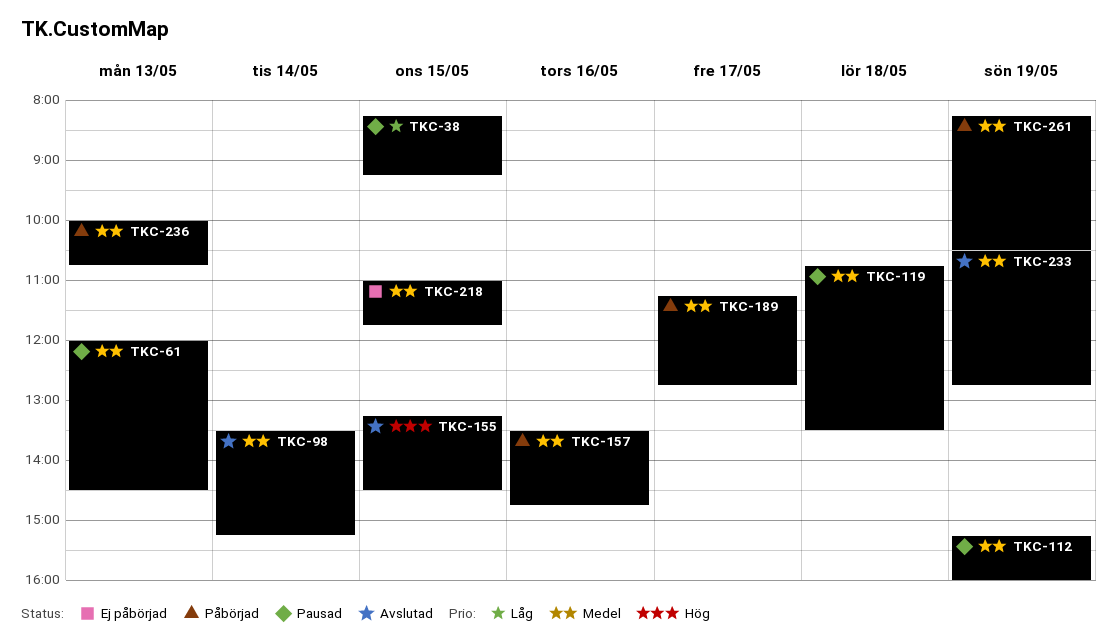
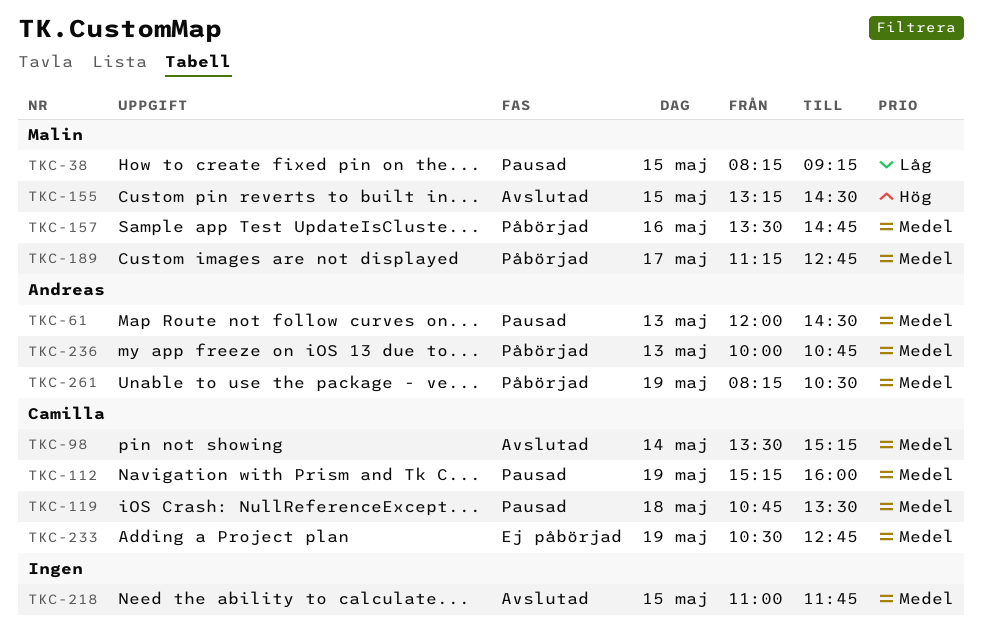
TKC-218, status: Ej påbörjad -> Avslutad
TKC-233, status: Avslutad -> Ej påbörjad

